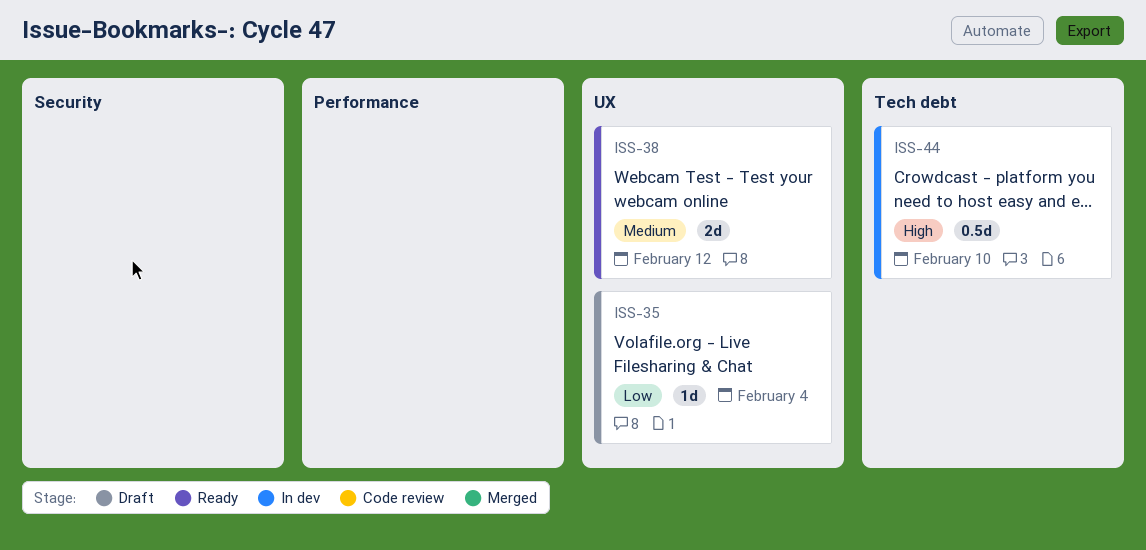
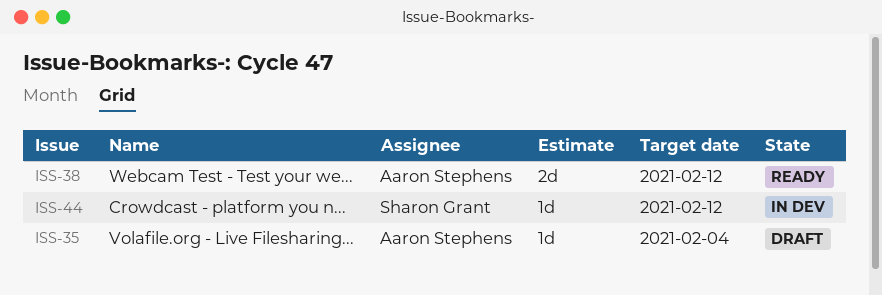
ISS-44, estimate: 0.5d -> 1d
ISS-44, due: Feb 10 -> Feb 12

